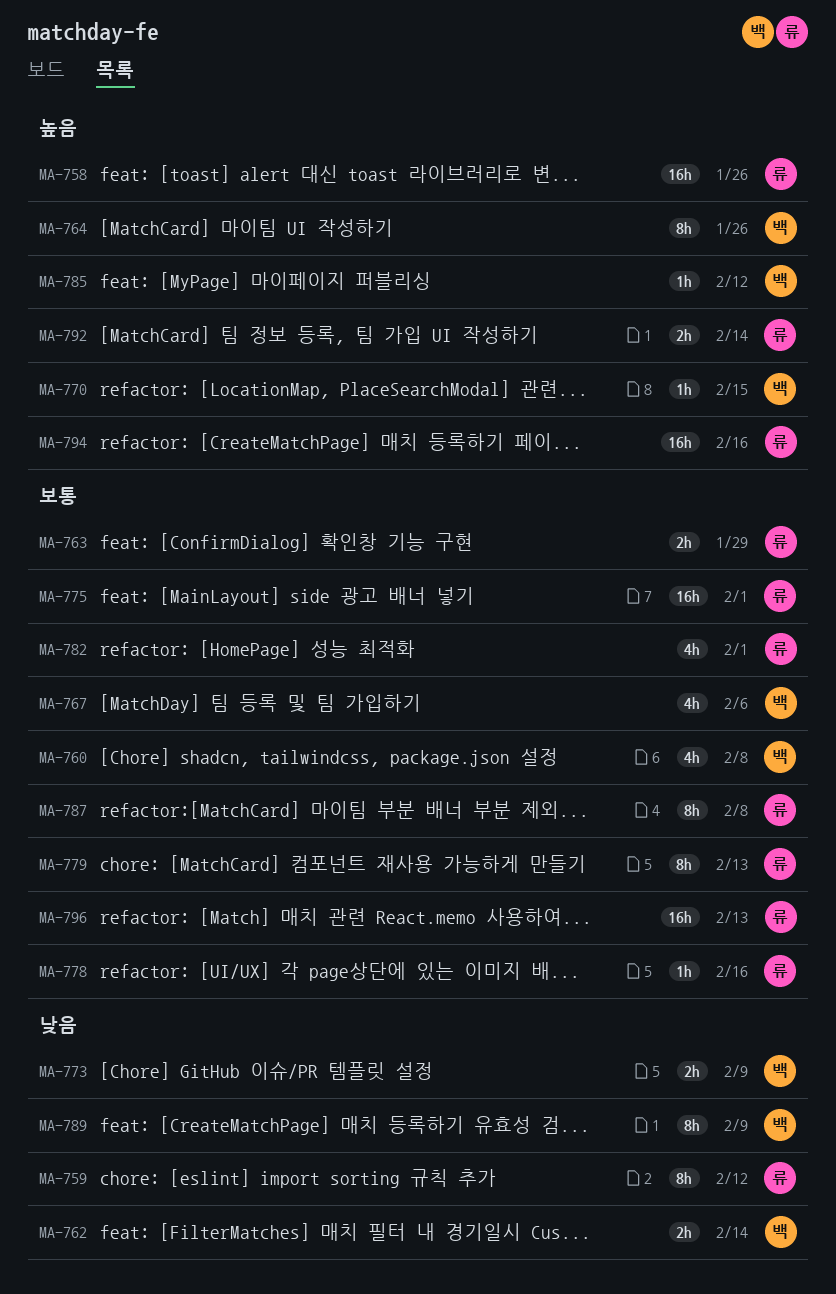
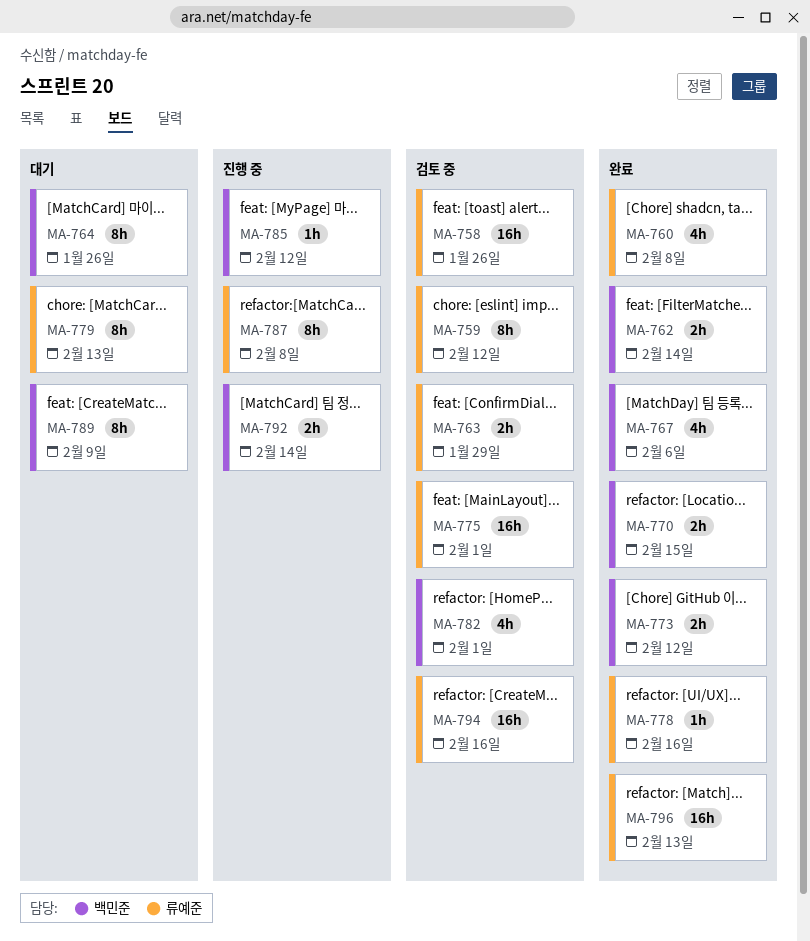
MA-760, owner: 백민준 -> 류예준
MA-770, estimate: 1h -> 2h
MA-773, due: Feb 9 -> Feb 12
MA-782, owner: 류예준 -> 백민준
MA-792, owner: 류예준 -> 백민준

